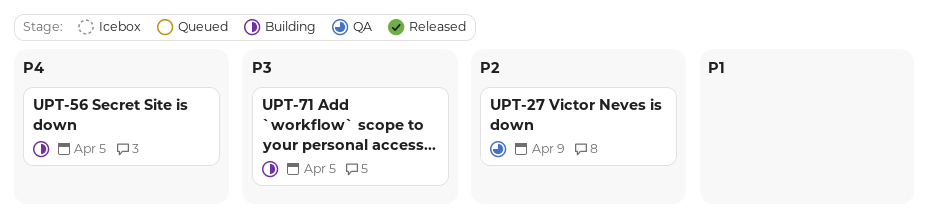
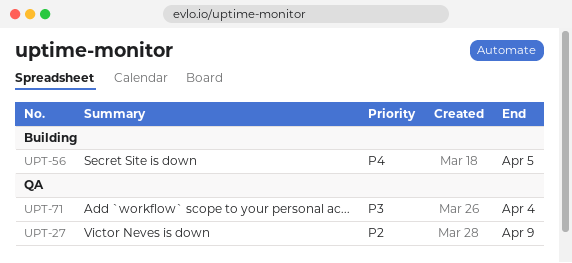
UPT-71, status: Building -> QA
UPT-71, due: Apr 5 -> Apr 4

